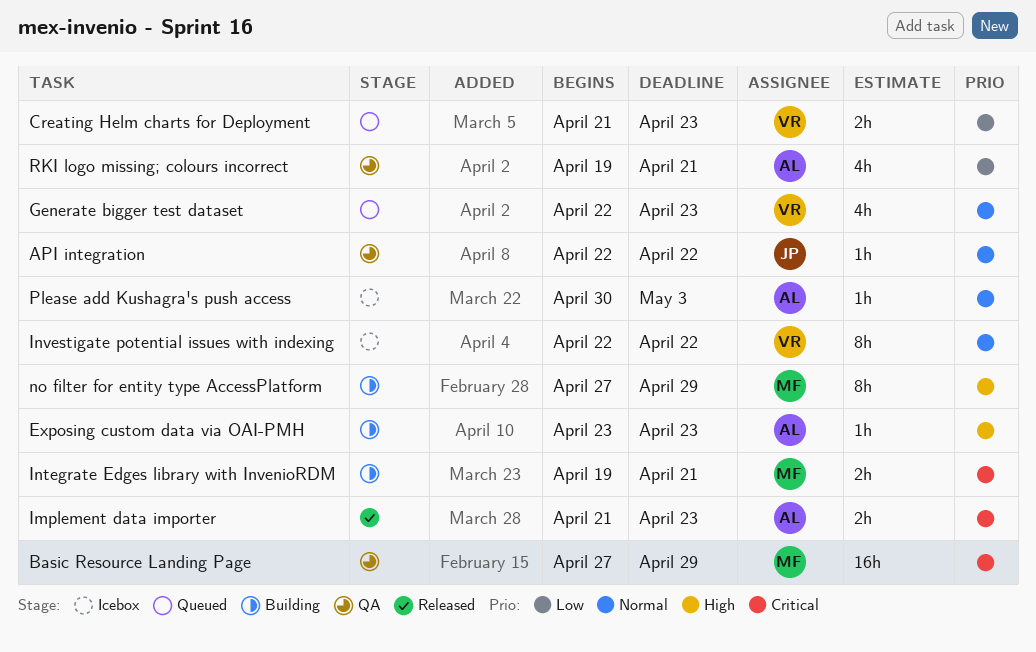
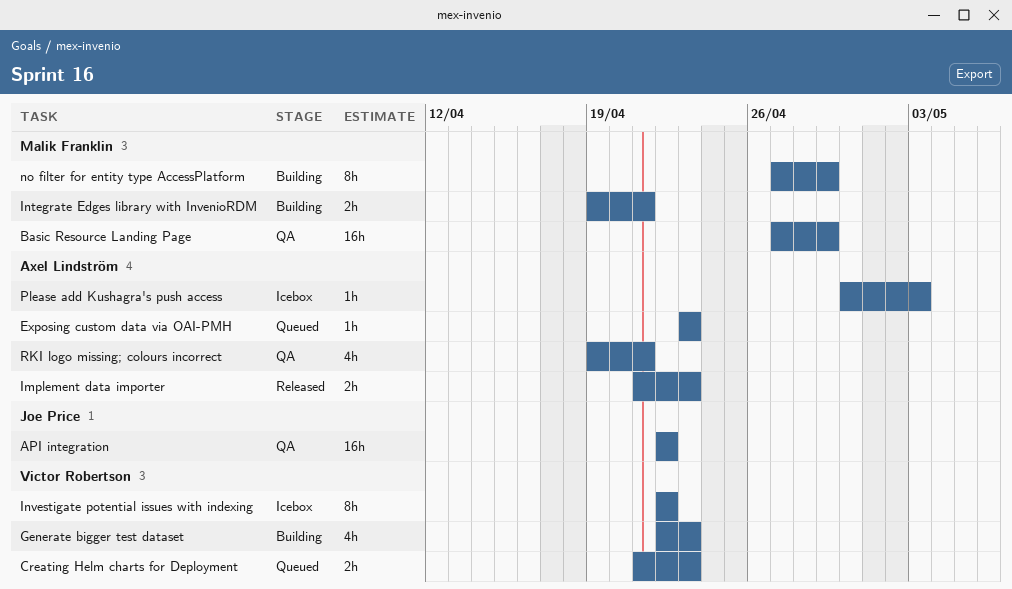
API integration, estimate: 1h -> 16h
Exposing custom data via OAI-PMH, status: Building -> Queued
Generate bigger test dataset, status: Queued -> Building

